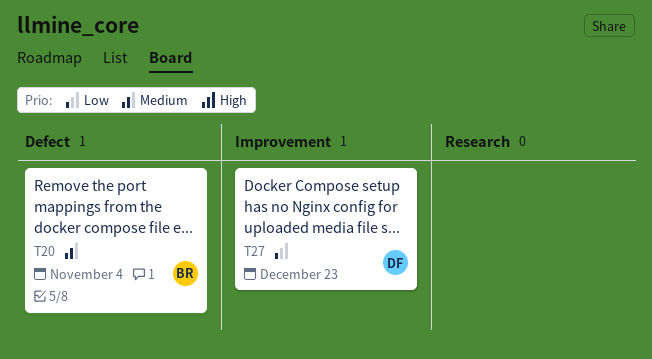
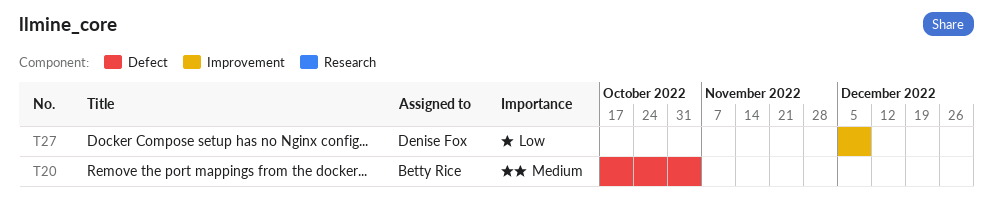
T27, due: Dec 23 -> Dec 9

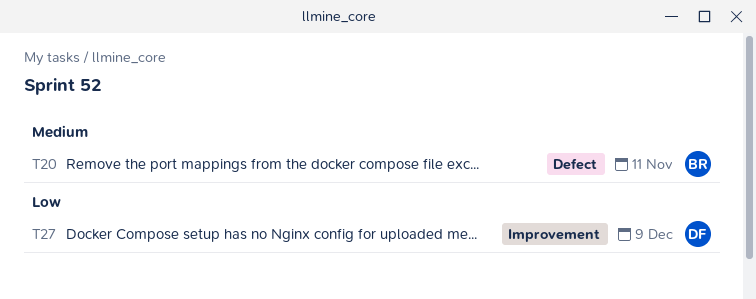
T20, due: Nov 4 -> Nov 11

